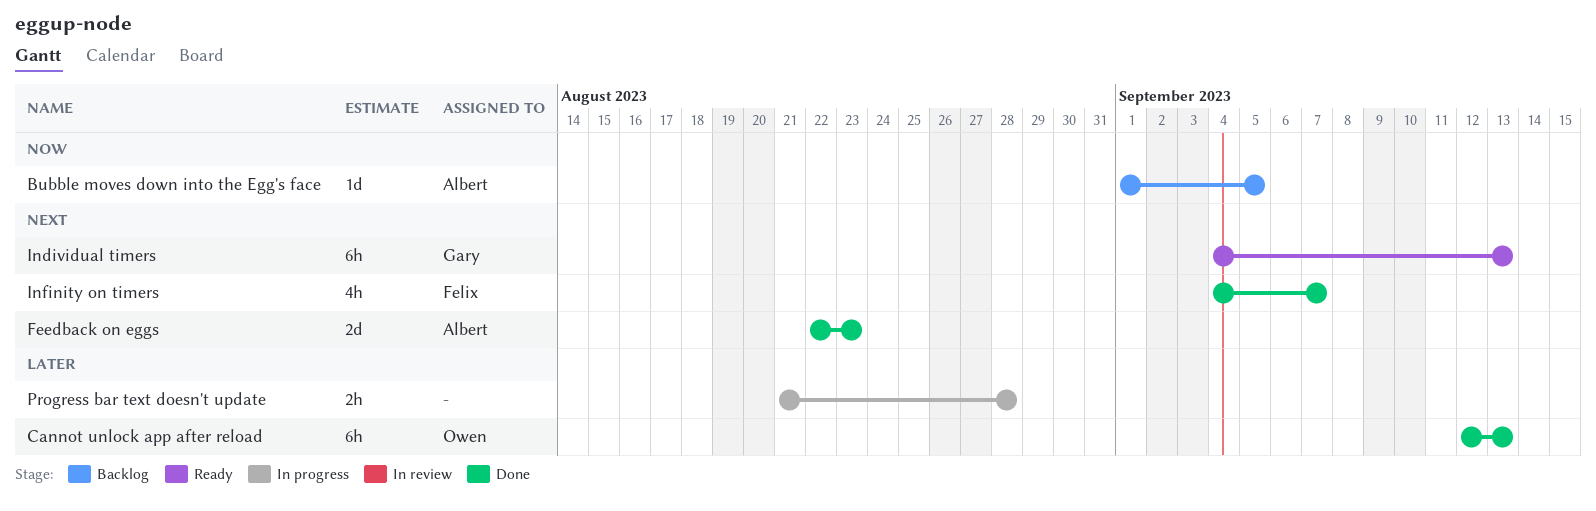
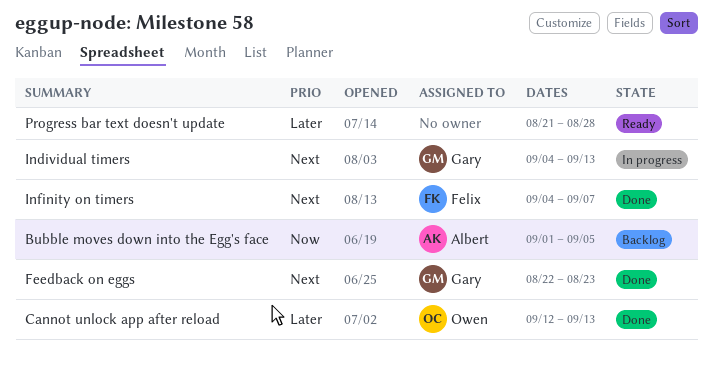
Feedback on eggs, owner: Albert -> Gary
Individual timers, status: Ready -> In progress
Progress bar text doesn't update, status: In progress -> Ready

